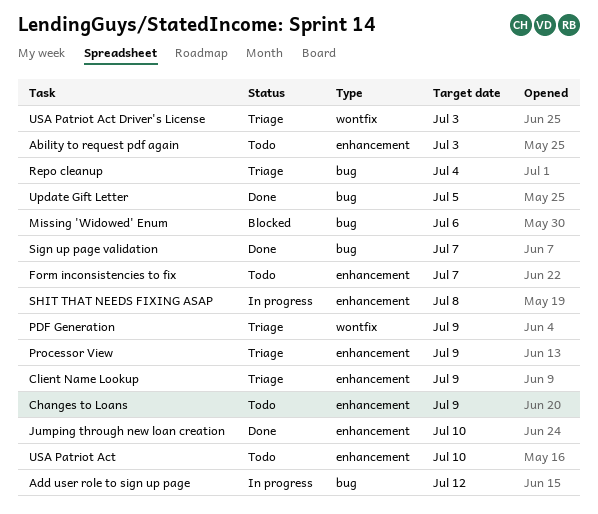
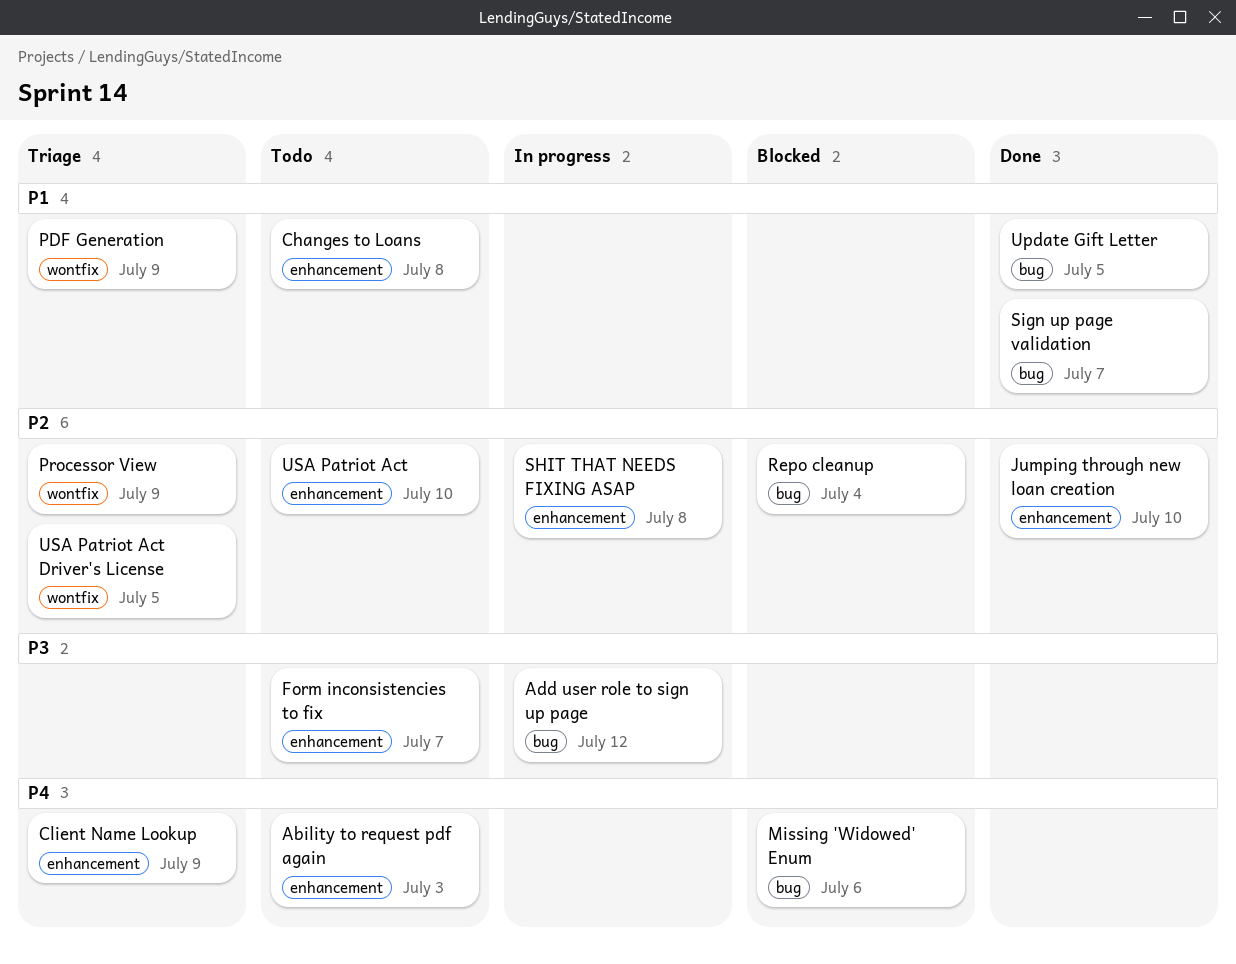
Changes to Loans, due: Jul 9 -> Jul 8
Processor View, label: enhancement -> wontfix
Repo cleanup, status: Triage -> Blocked
USA Patriot Act Driver's License, due: Jul 3 -> Jul 5

